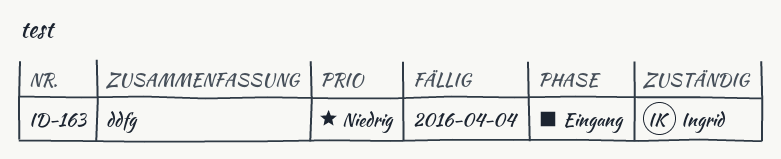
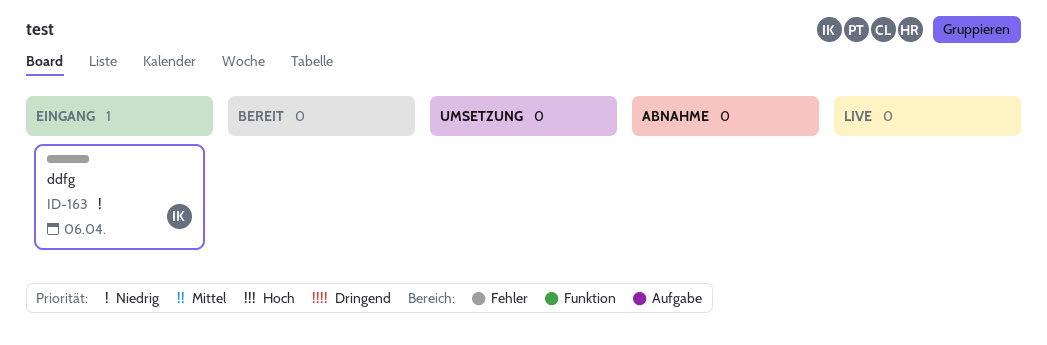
ID-163, due: Apr 4 -> Apr 6

